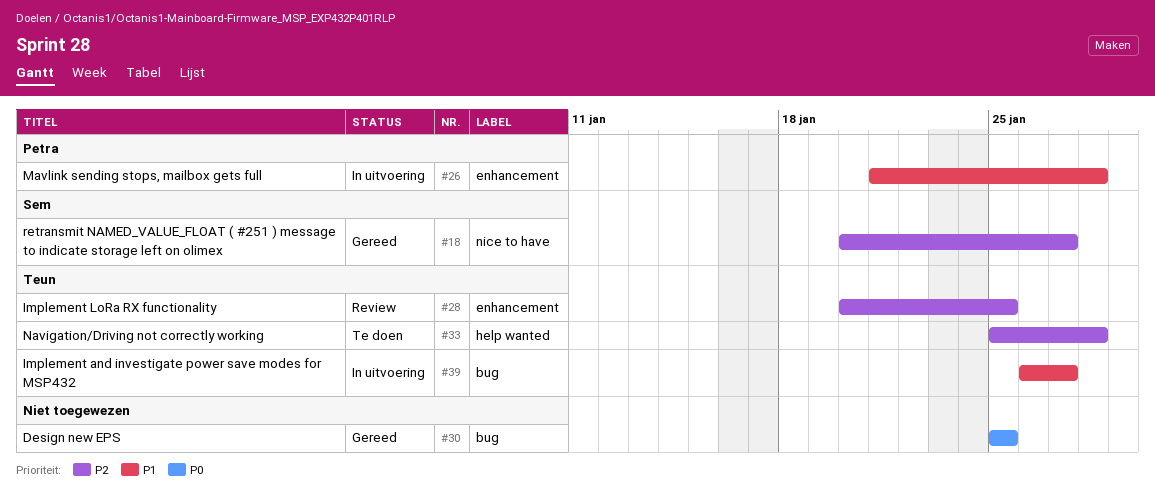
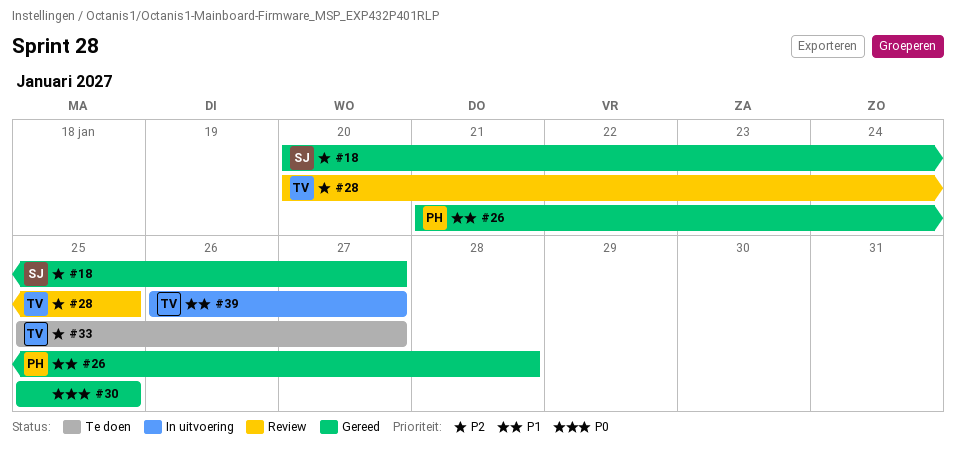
#26, status: In uitvoering -> Gereed
#33, due: Jan 28 -> Jan 27

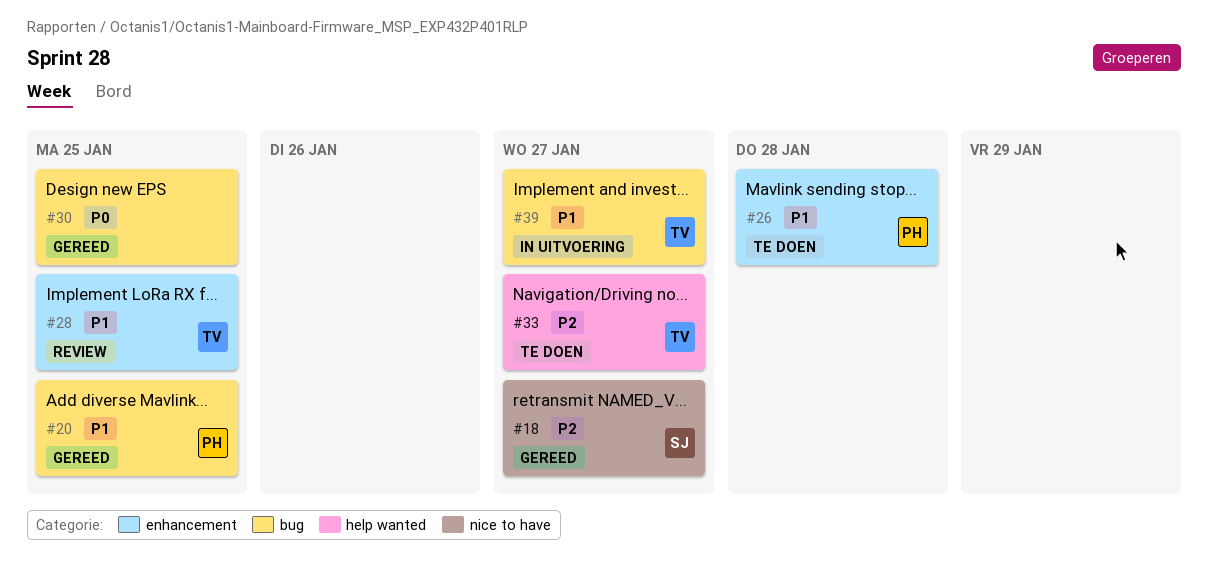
#20: none -> present
#26, status: Gereed -> Te doen
#28, priority: P2 -> P1

